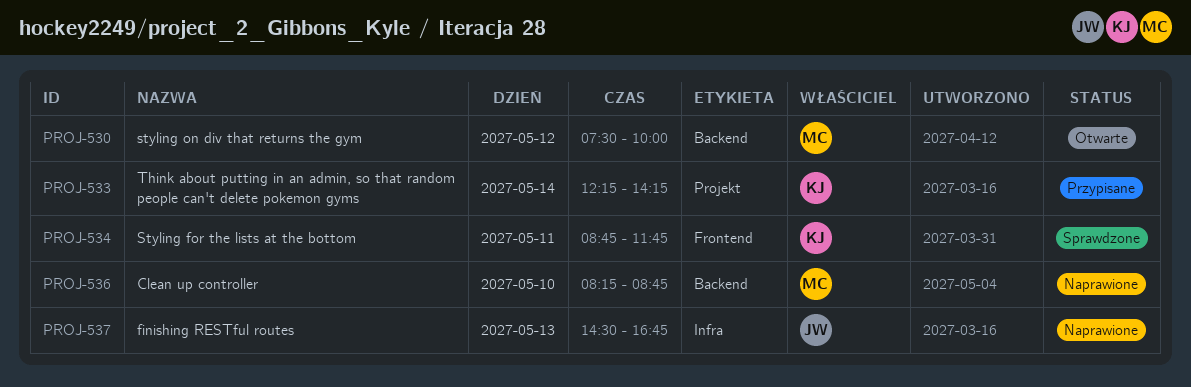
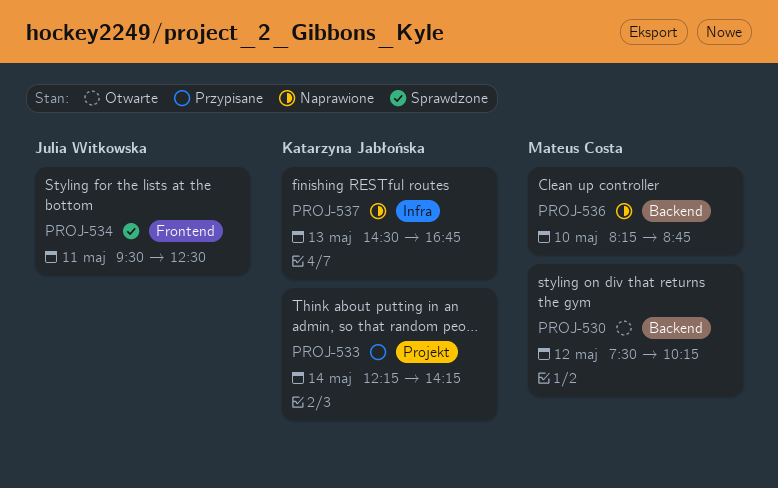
PROJ-530, ends: 10:00 -> 10:15
PROJ-534, owner: Katarzyna Jabłońska -> Julia Witkowska
PROJ-534, begins: 08:45 -> 09:30
PROJ-534, ends: 11:45 -> 12:30
PROJ-537, owner: Julia Witkowska -> Katarzyna Jabłońska

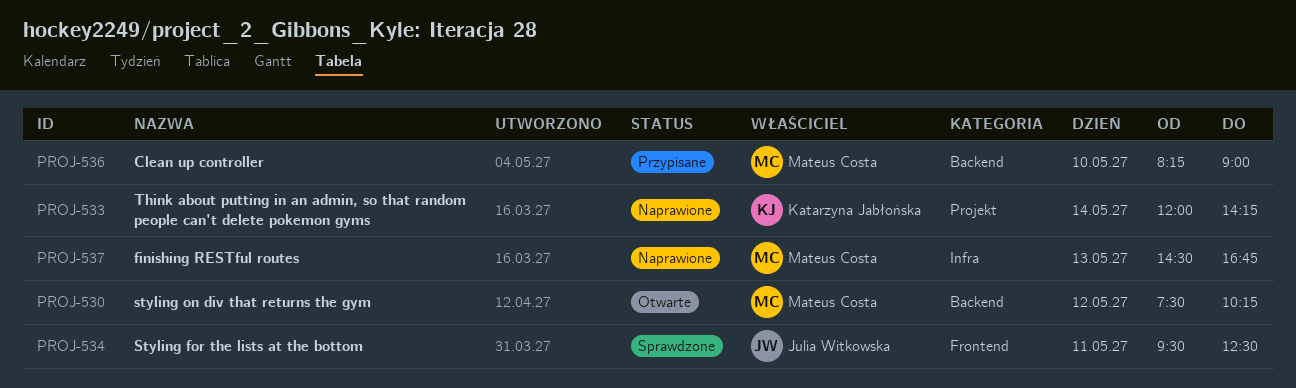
PROJ-533, status: Przypisane -> Naprawione
PROJ-533, begins: 12:15 -> 12:00
PROJ-536, status: Naprawione -> Przypisane
PROJ-536, ends: 08:45 -> 09:00
PROJ-537, owner: Katarzyna Jabłońska -> Mateus Costa

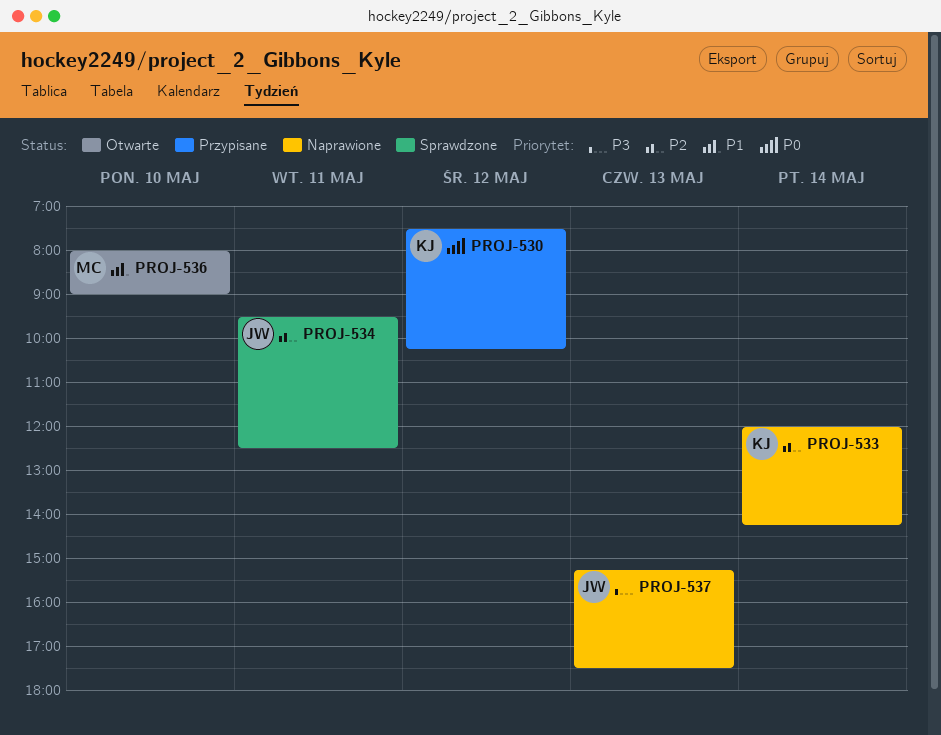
PROJ-530, status: Otwarte -> Przypisane
PROJ-530, owner: Mateus Costa -> Katarzyna Jabłońska
PROJ-536, status: Przypisane -> Otwarte
PROJ-536, begins: 08:15 -> 08:00
PROJ-537, owner: Mateus Costa -> Julia Witkowska
PROJ-537, begins: 14:30 -> 15:15
PROJ-537, ends: 16:45 -> 17:30

